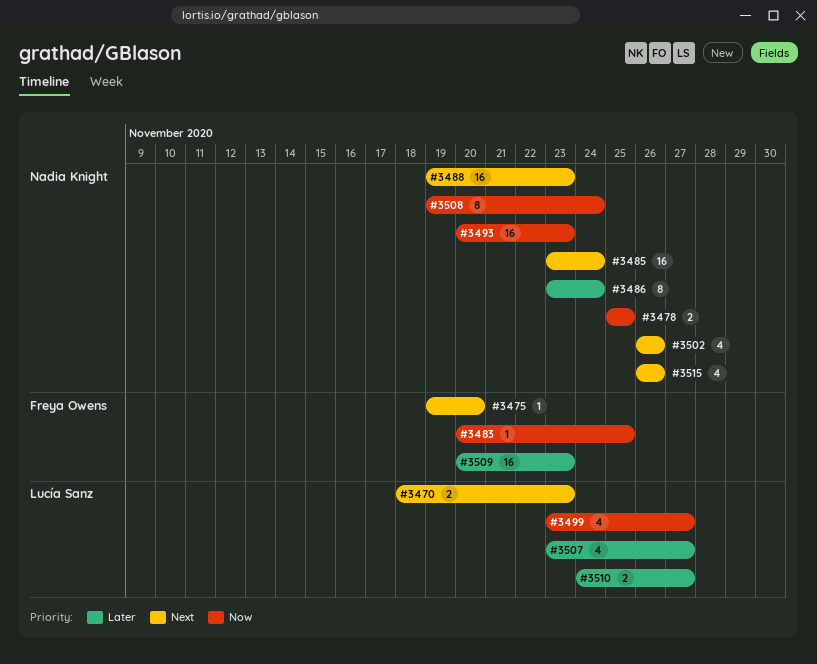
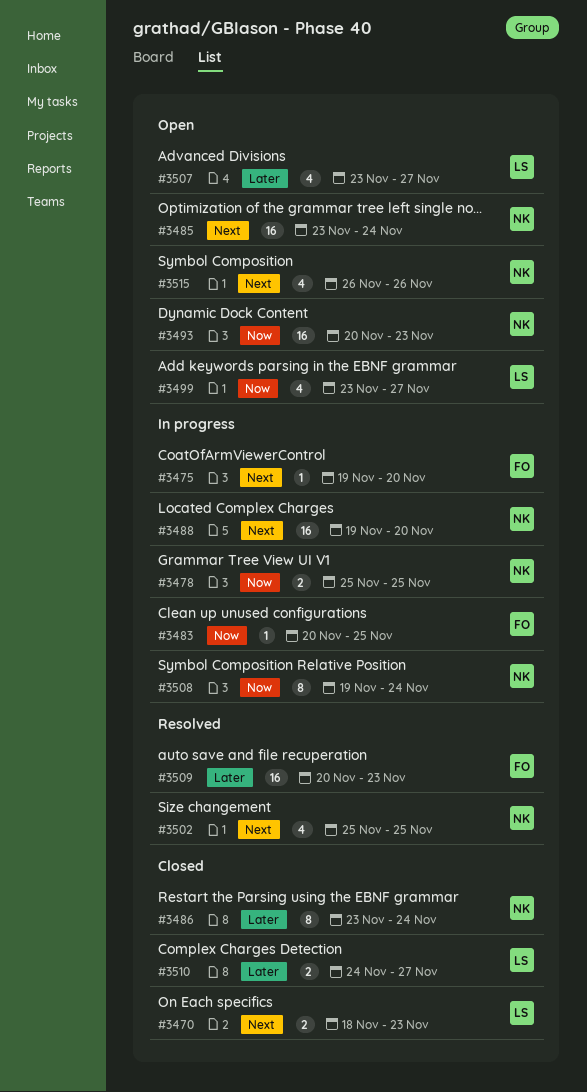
#3488, due: Nov 23 -> Nov 20
#3502, start: Nov 26 -> Nov 25
#3502, due: Nov 26 -> Nov 25

